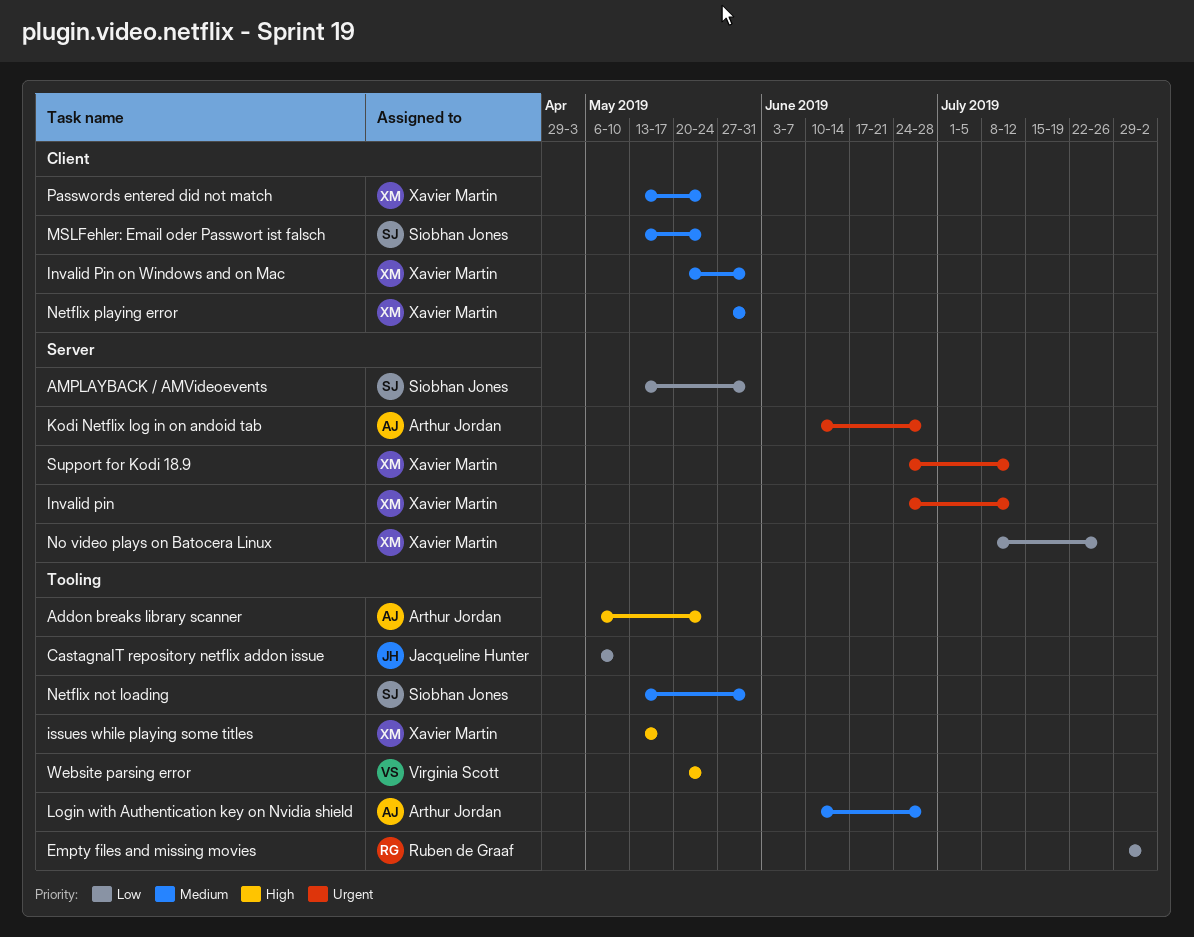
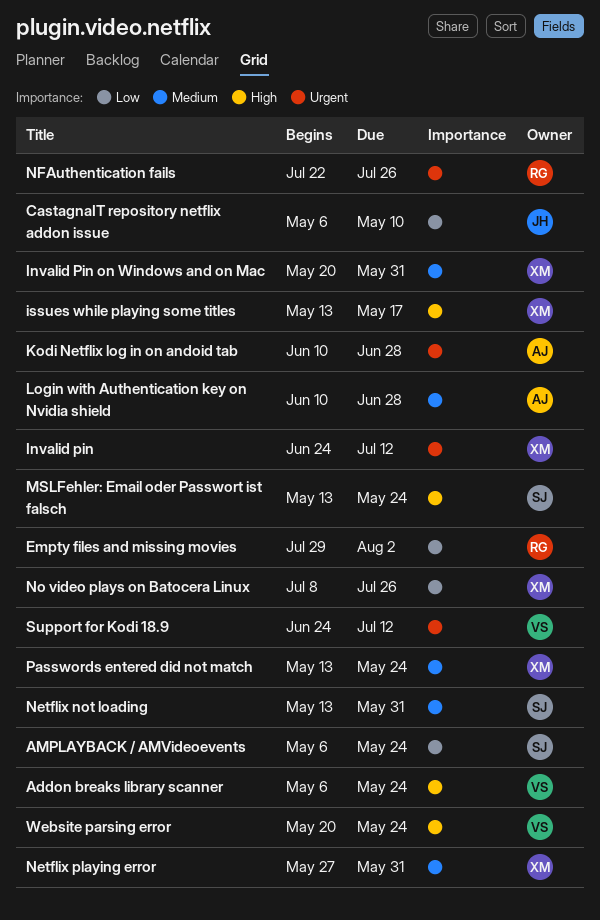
Addon breaks library scanner, owner: Arthur Jordan -> Virginia Scott
AMPLAYBACK / AMVideoevents, start: May 13 -> May 6
AMPLAYBACK / AMVideoevents, due: May 31 -> May 24
MSLFehler: Email oder Passwort ist falsch, priority: Medium -> High
NFAuthentication fails: none -> present
Support for Kodi 18.9, owner: Xavier Martin -> Virginia Scott

